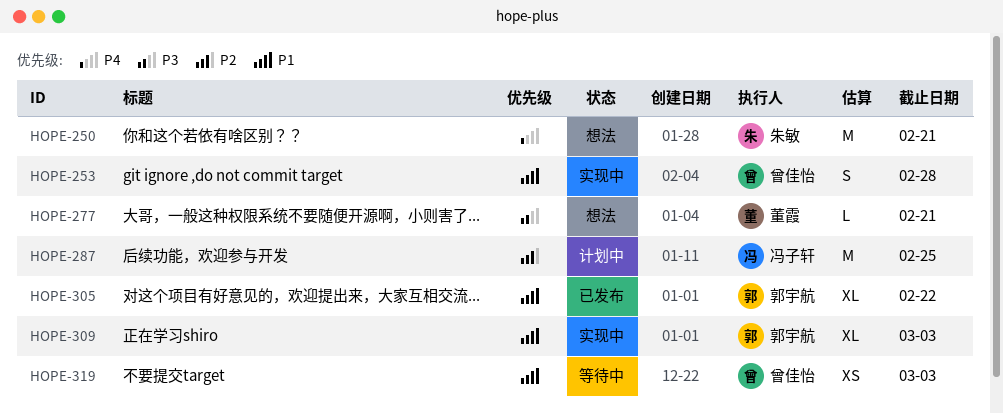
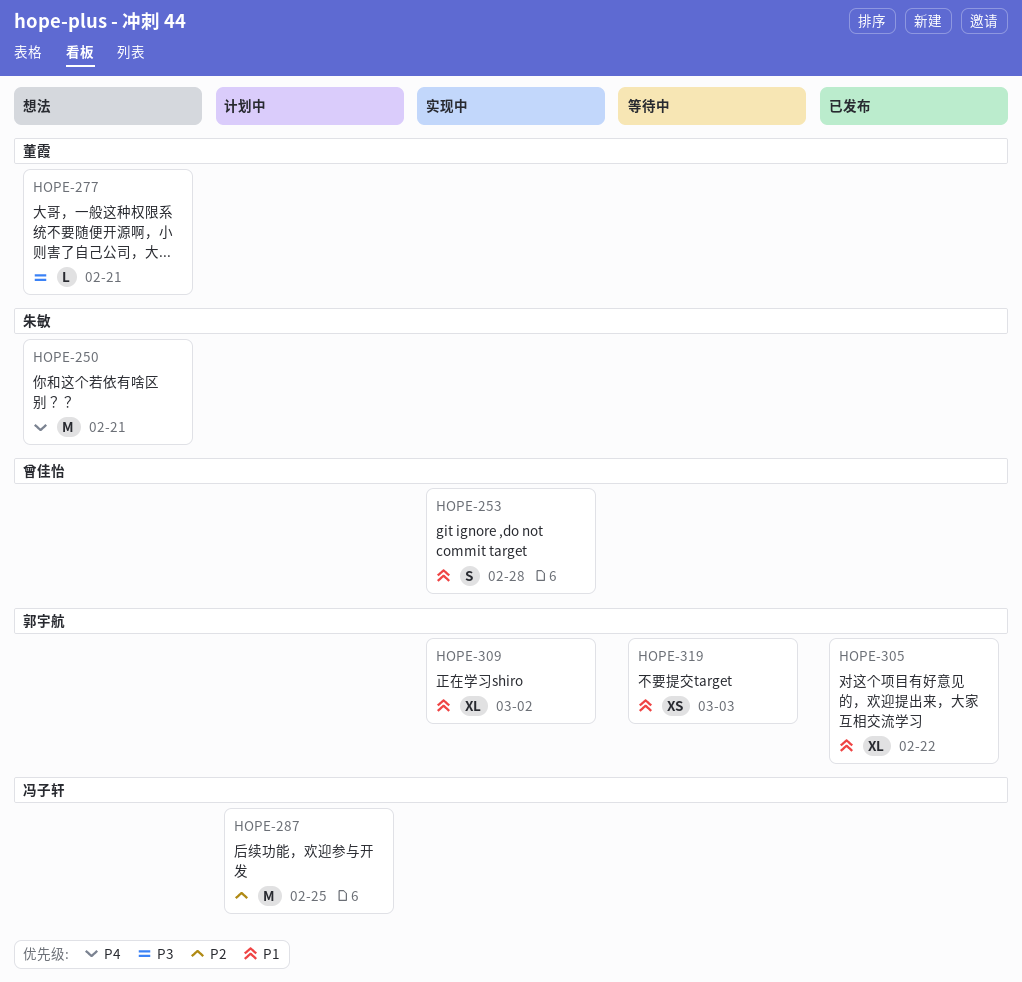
HOPE-309, due: Mar 3 -> Mar 2
HOPE-319, owner: 曾佳怡 -> 郭宇航

